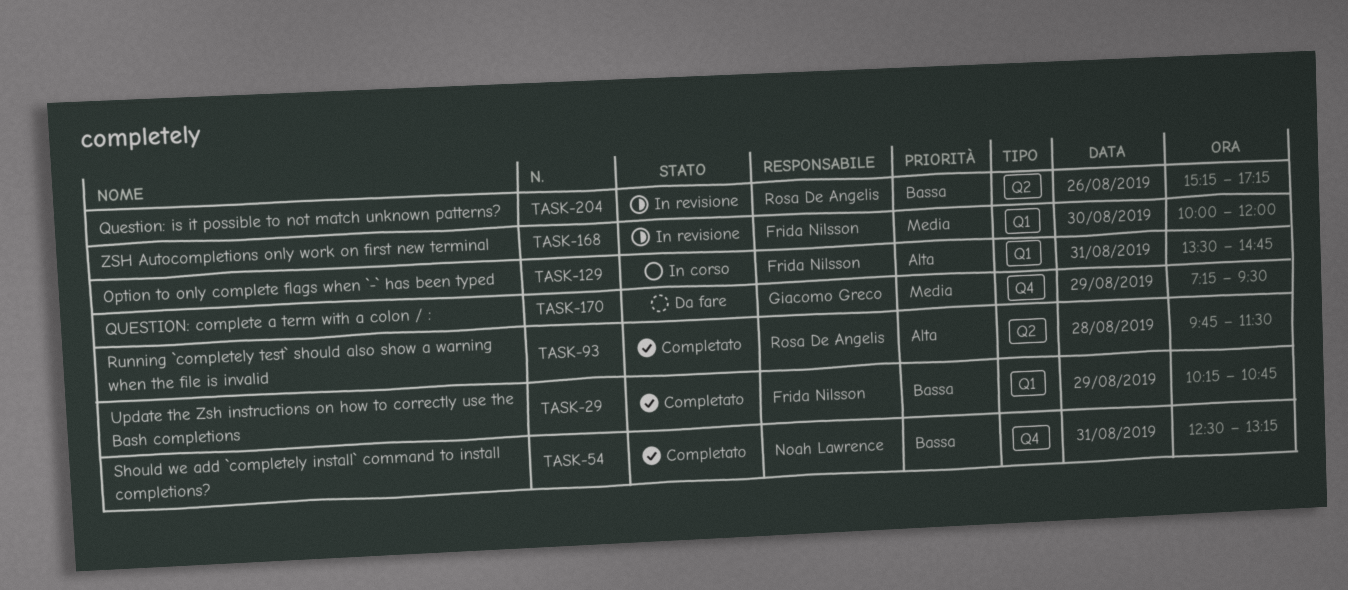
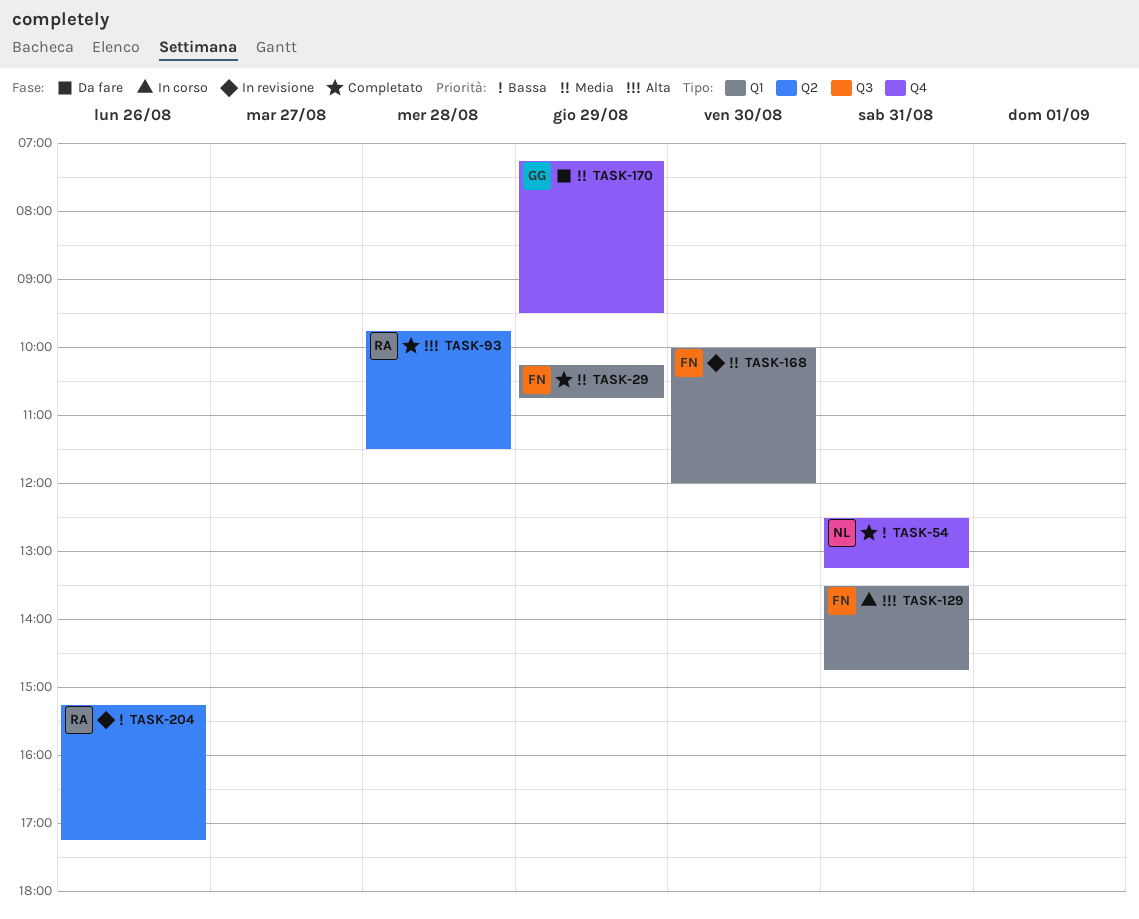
TASK-29, priority: Bassa -> Media

